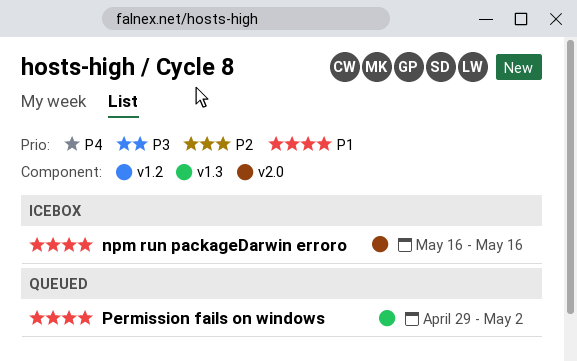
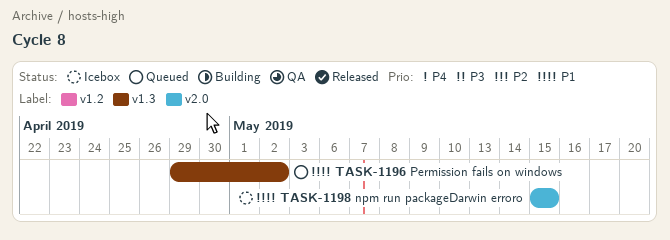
npm run packageDarwin erroro, start: May 16 -> May 15
npm run packageDarwin erroro, due: May 16 -> May 15

